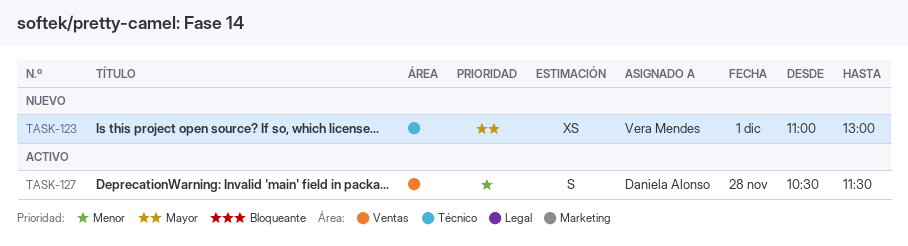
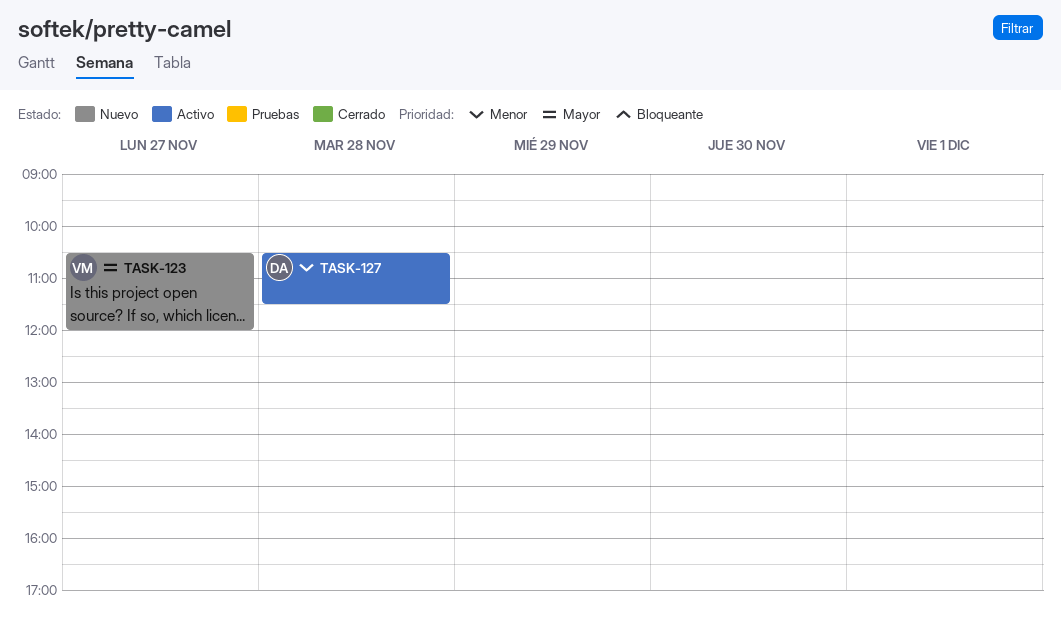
TASK-123, day: Dec 1 -> Nov 27
TASK-123, begins: 11:00 -> 10:30
TASK-123, ends: 13:00 -> 12:00

